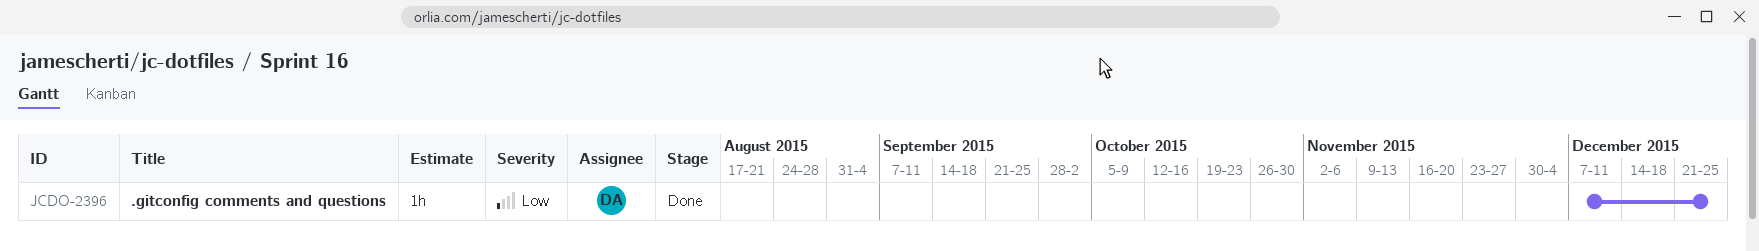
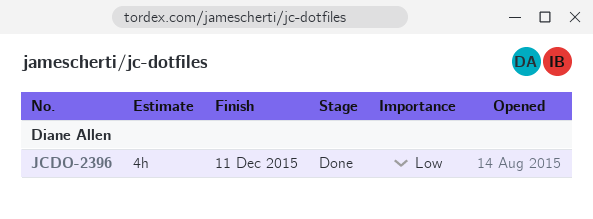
JCDO-2396, estimate: 1h -> 4h
JCDO-2396, due: Dec 25 -> Dec 11

